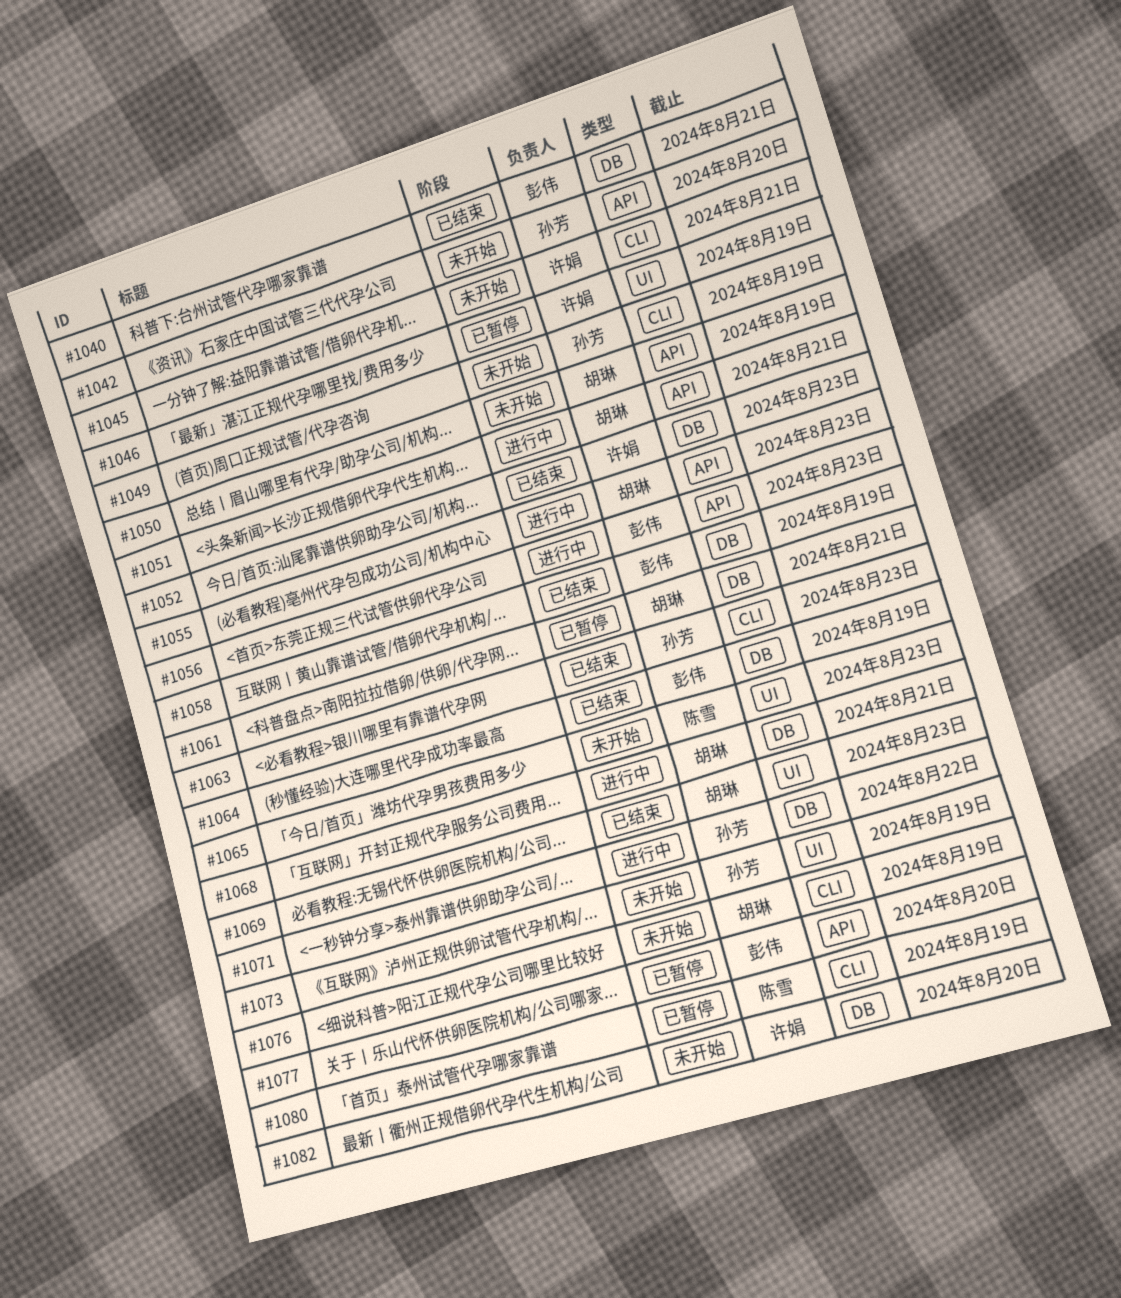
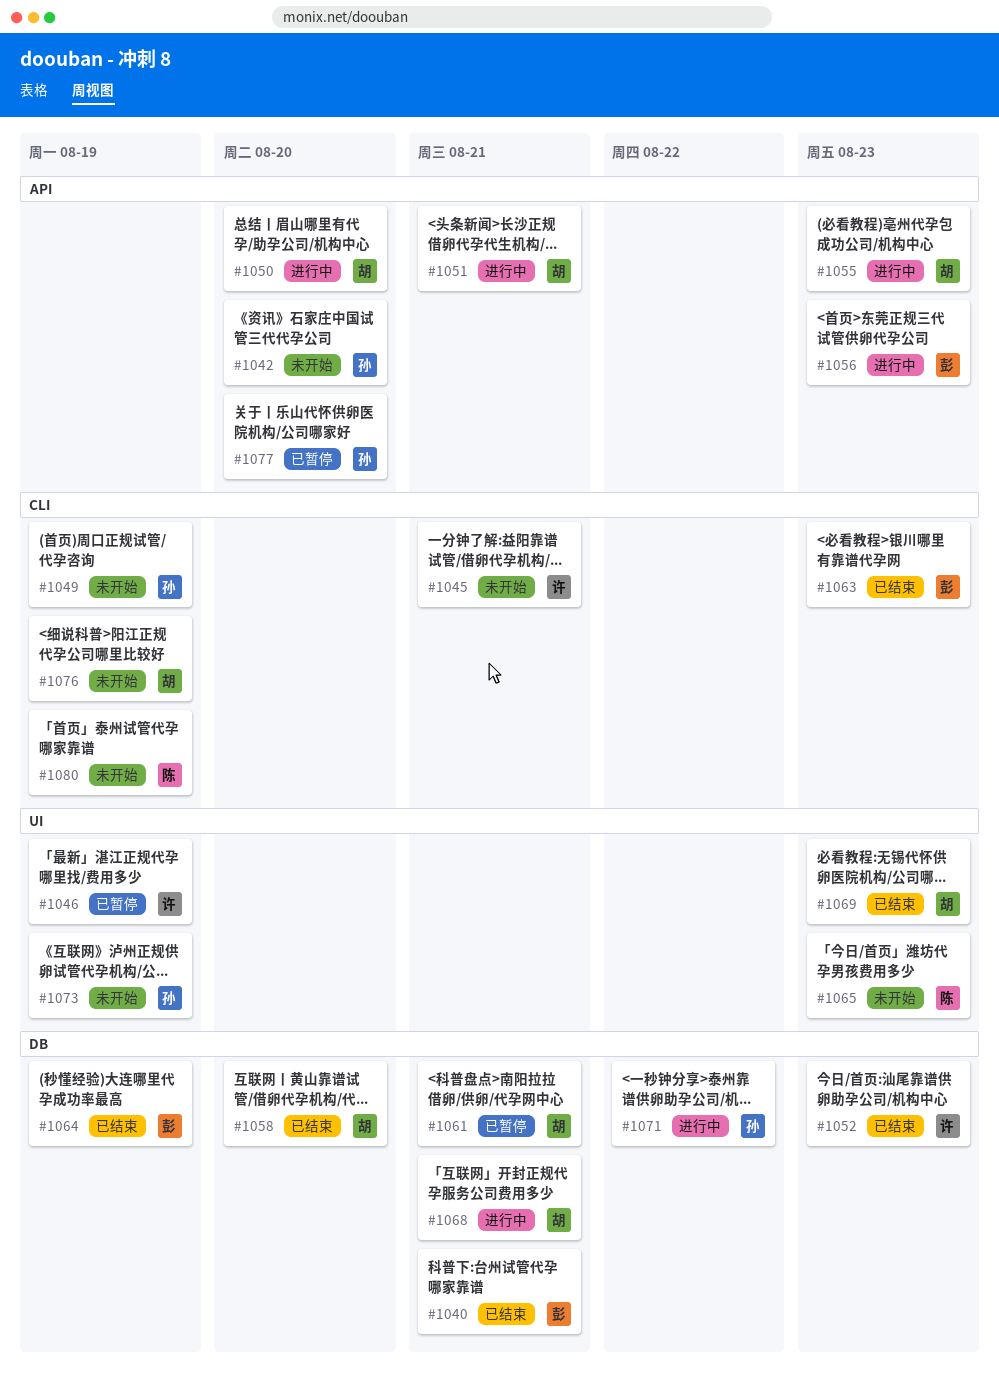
#1050, status: 未开始 -> 进行中
#1050, due: Aug 19 -> Aug 20
#1058, owner: 彭伟 -> 胡琳
#1058, due: Aug 19 -> Aug 20
#1063, owner: 孙芳 -> 彭伟
#1077, owner: 彭伟 -> 孙芳
#1080, status: 已暂停 -> 未开始
#1082: present -> none

